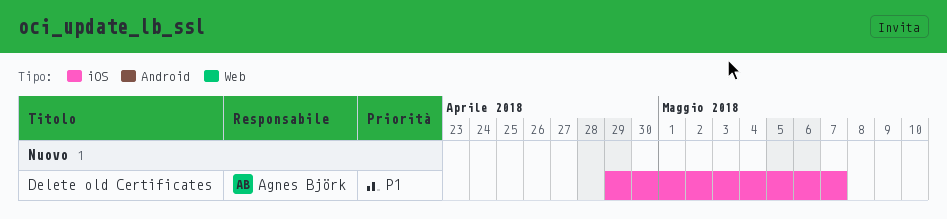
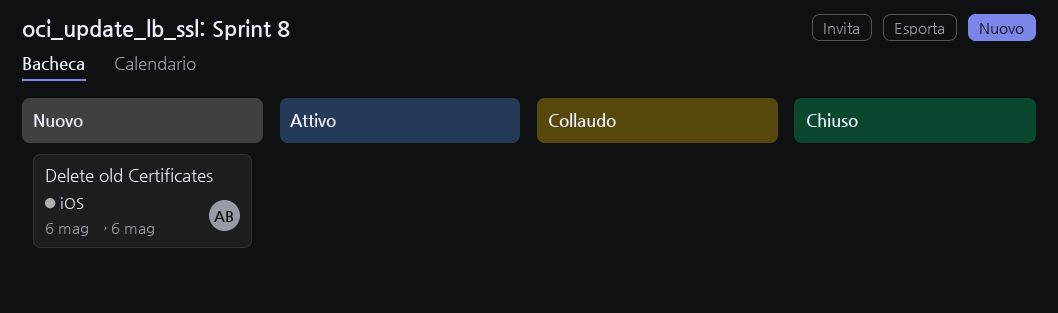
Delete old Certificates, start: Apr 29 -> May 6
Delete old Certificates, due: May 7 -> May 6

